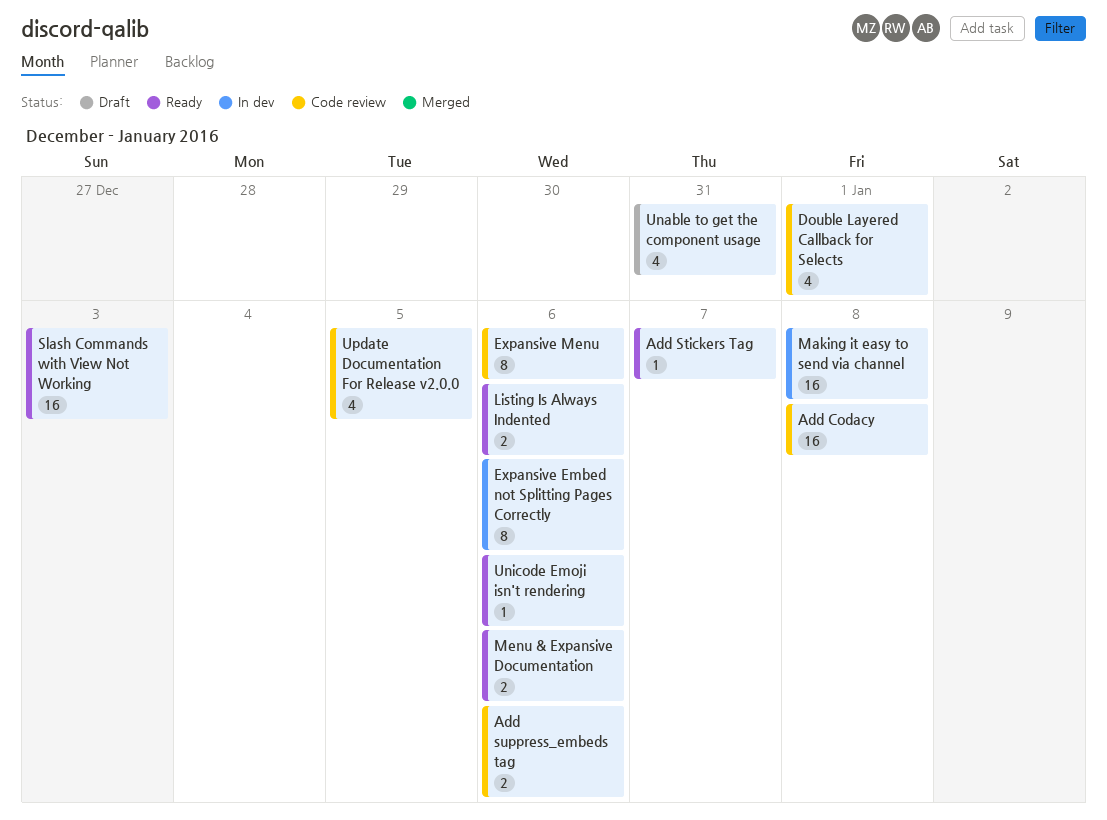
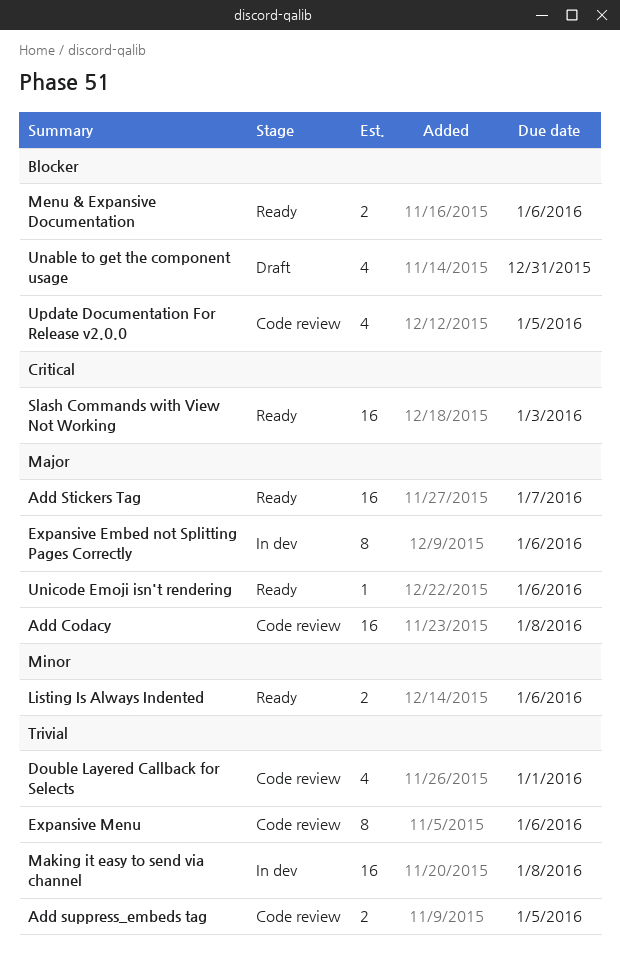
Add Stickers Tag, estimate: 1 -> 16
Add suppress_embeds tag, due: Jan 6 -> Jan 5

